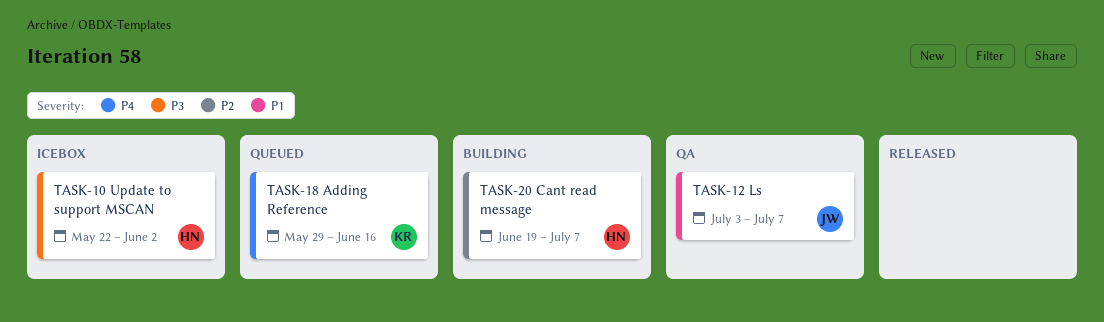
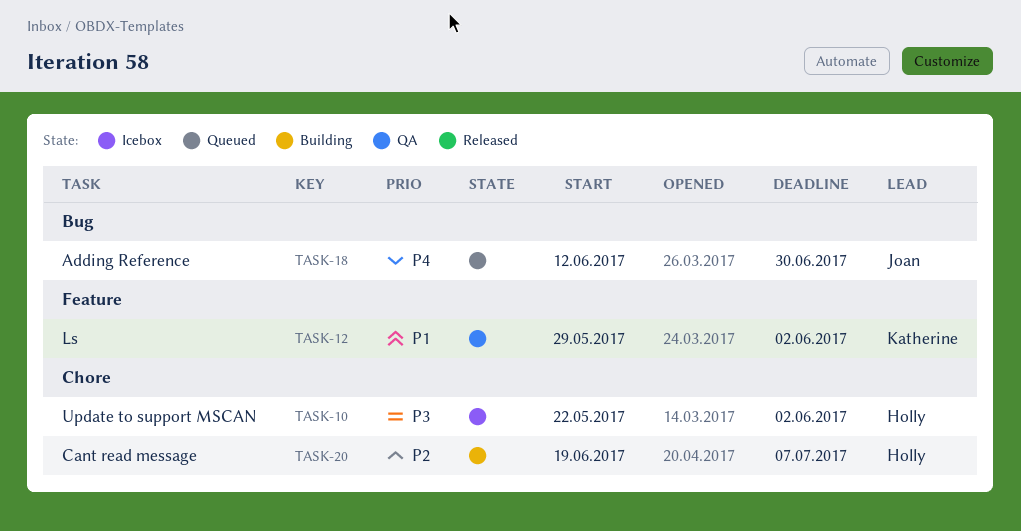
TASK-12, owner: Joan -> Katherine
TASK-12, start: Jul 3 -> May 29
TASK-12, due: Jul 7 -> Jun 2
TASK-18, owner: Katherine -> Joan
TASK-18, start: May 29 -> Jun 12
TASK-18, due: Jun 16 -> Jun 30

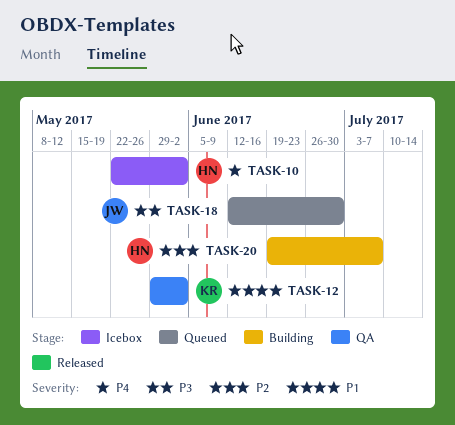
TASK-10, priority: P3 -> P4
TASK-18, priority: P4 -> P3

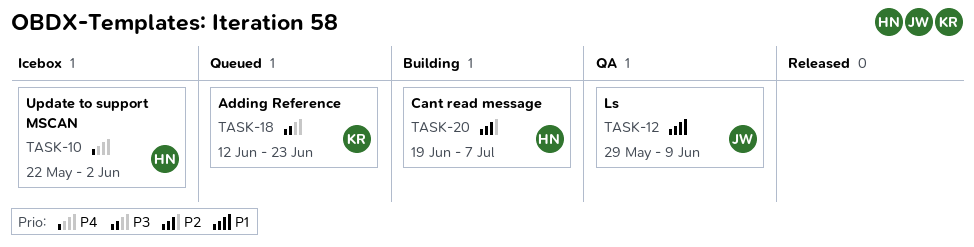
TASK-12, owner: KR -> JW
TASK-12, due: Jun 2 -> Jun 9
TASK-18, owner: JW -> KR
TASK-18, due: Jun 30 -> Jun 23

